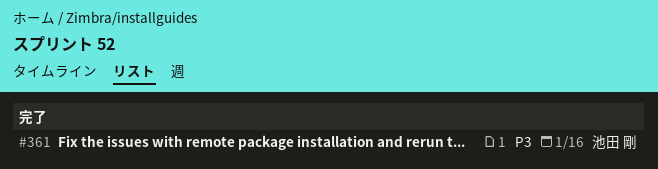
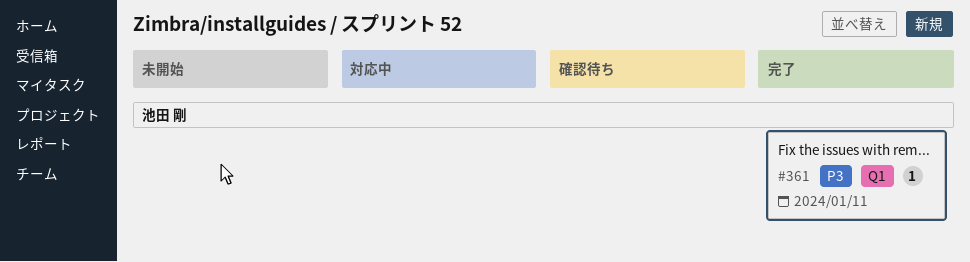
#361, due: Jan 16 -> Jan 11

